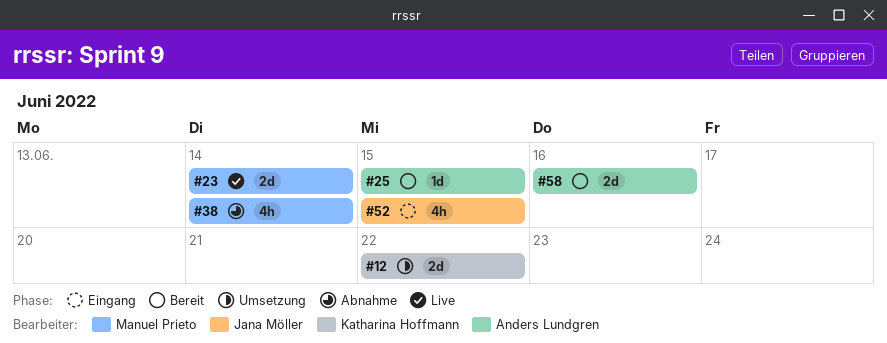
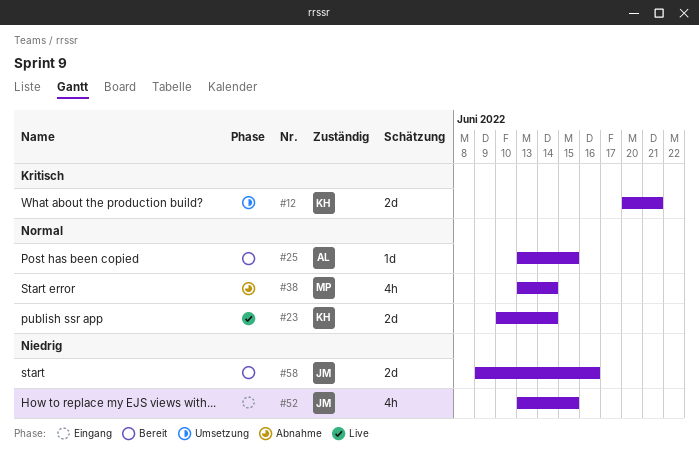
#12, due: Jun 22 -> Jun 21
#23, owner: Manuel Prieto -> Katharina Hoffmann
#58, owner: Anders Lundgren -> Jana Möller

